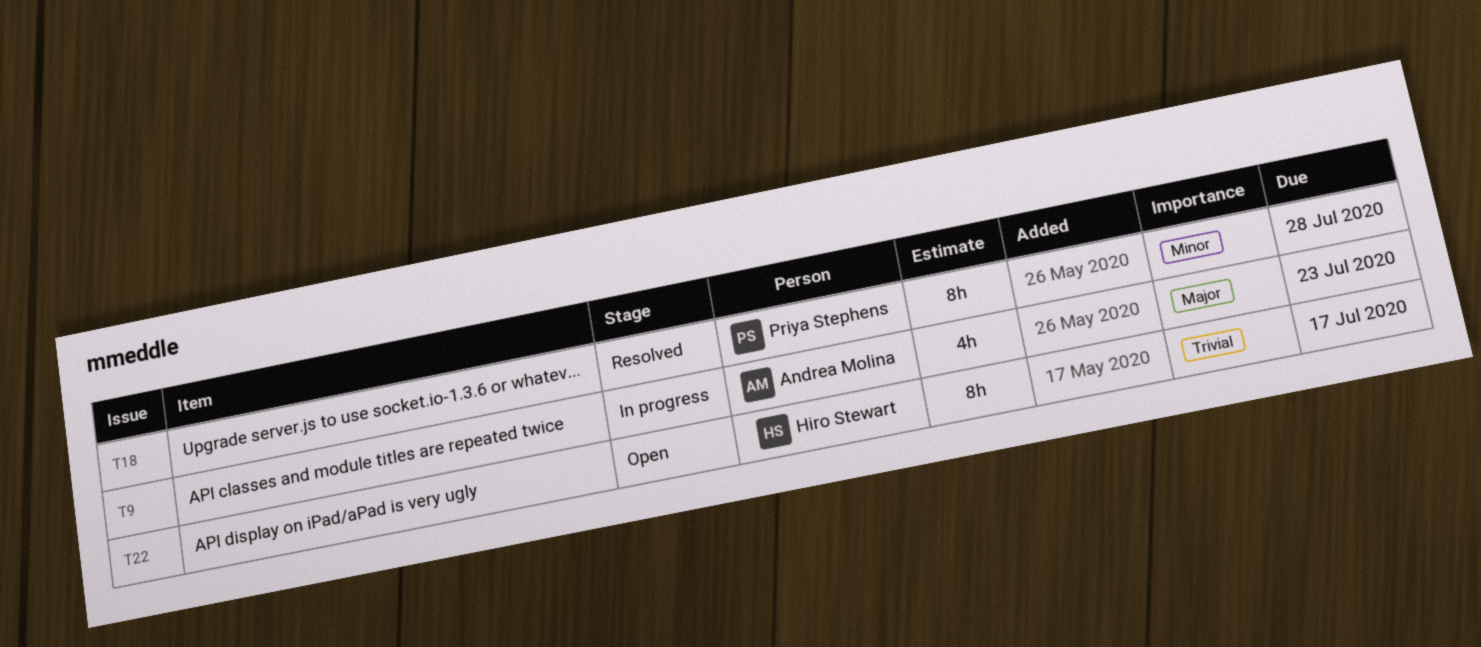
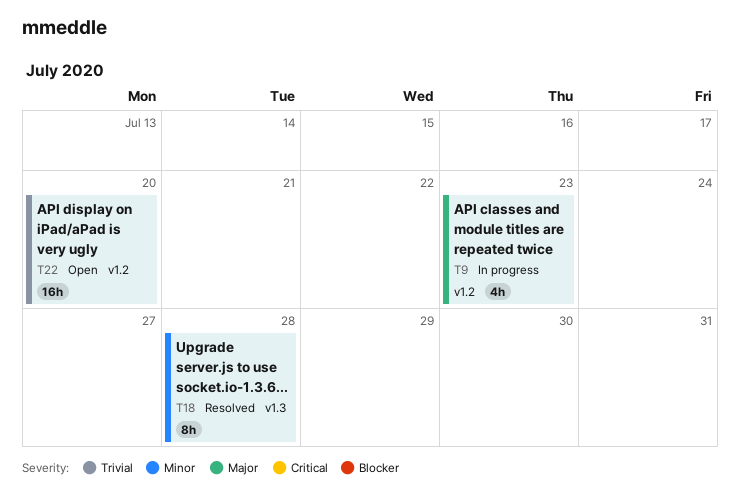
T22, estimate: 8h -> 16h
T22, due: Jul 17 -> Jul 20

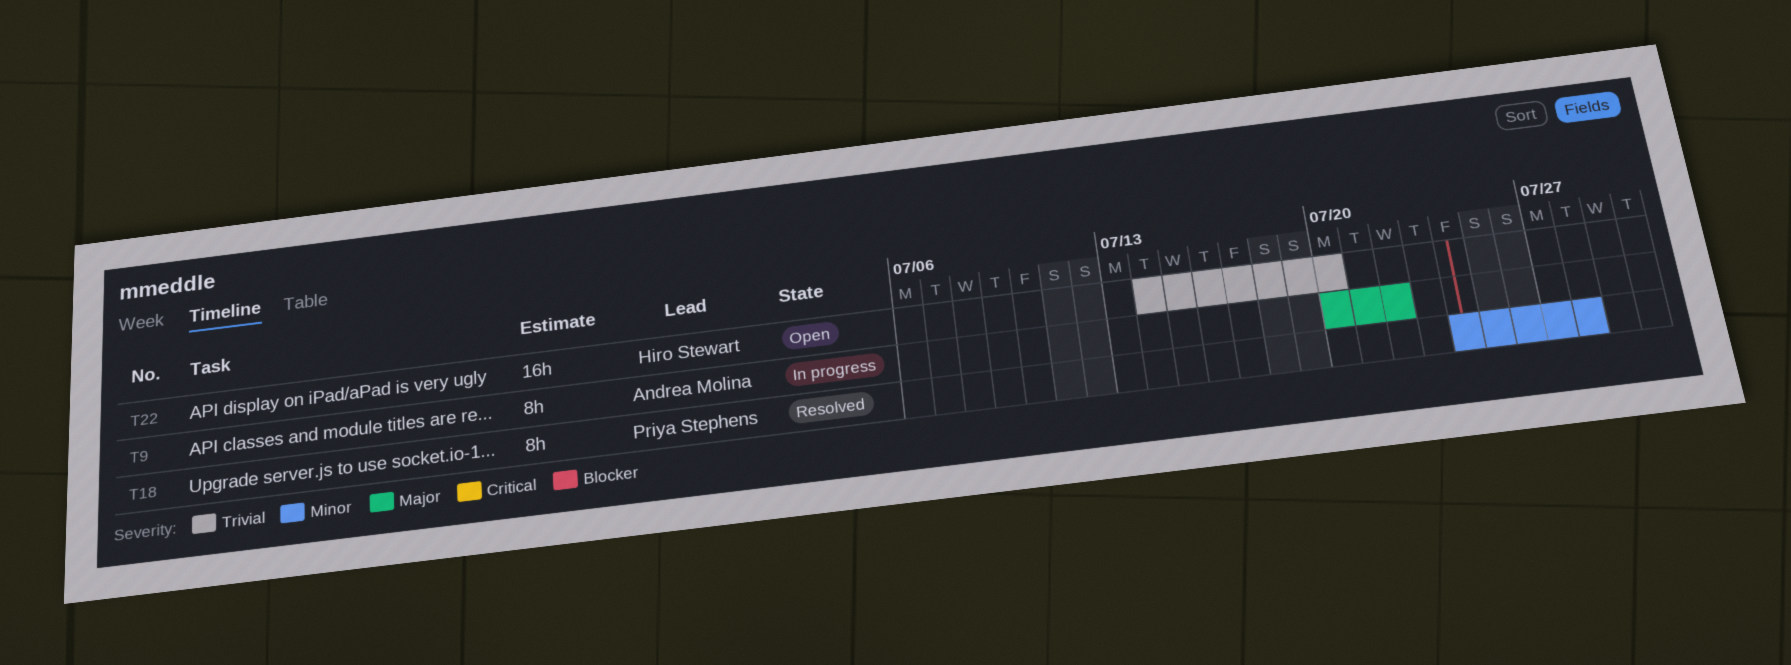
T9, estimate: 4h -> 8h
T9, due: Jul 23 -> Jul 22

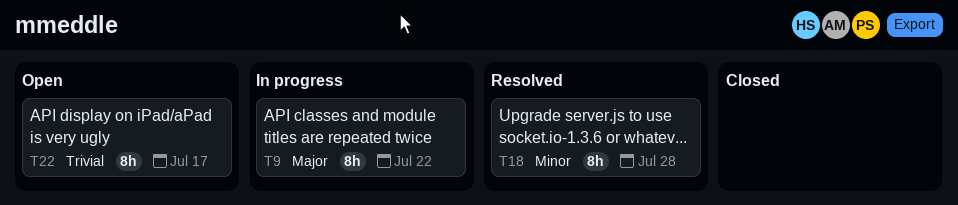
T22, estimate: 16h -> 8h
T22, due: Jul 20 -> Jul 17

